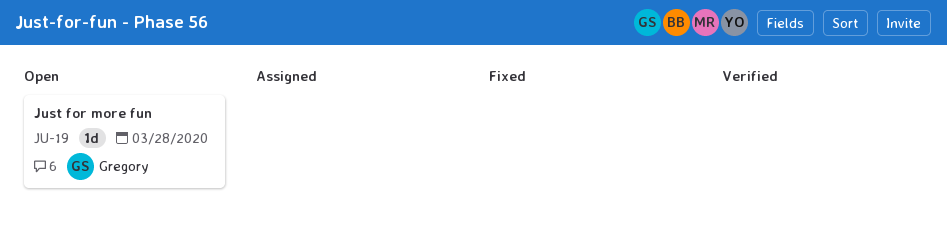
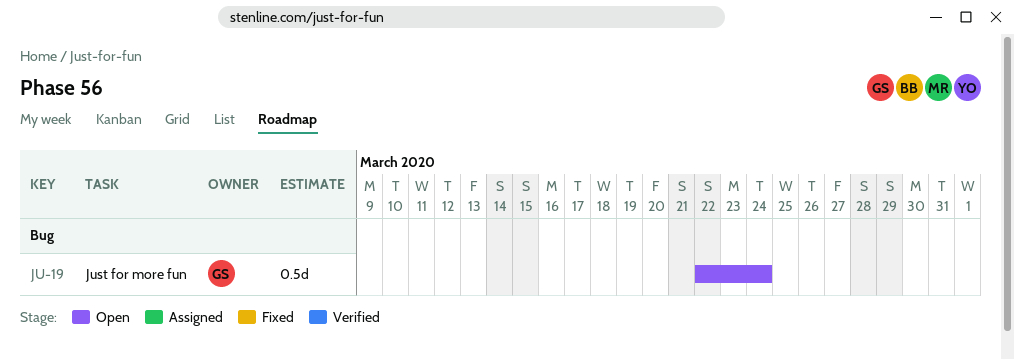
JU-19, estimate: 1d -> 0.5d
JU-19, due: Mar 28 -> Mar 24

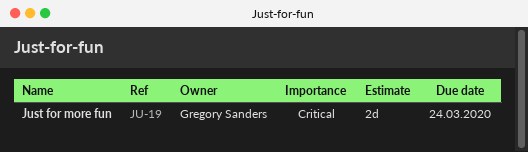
JU-19, estimate: 0.5d -> 2d

